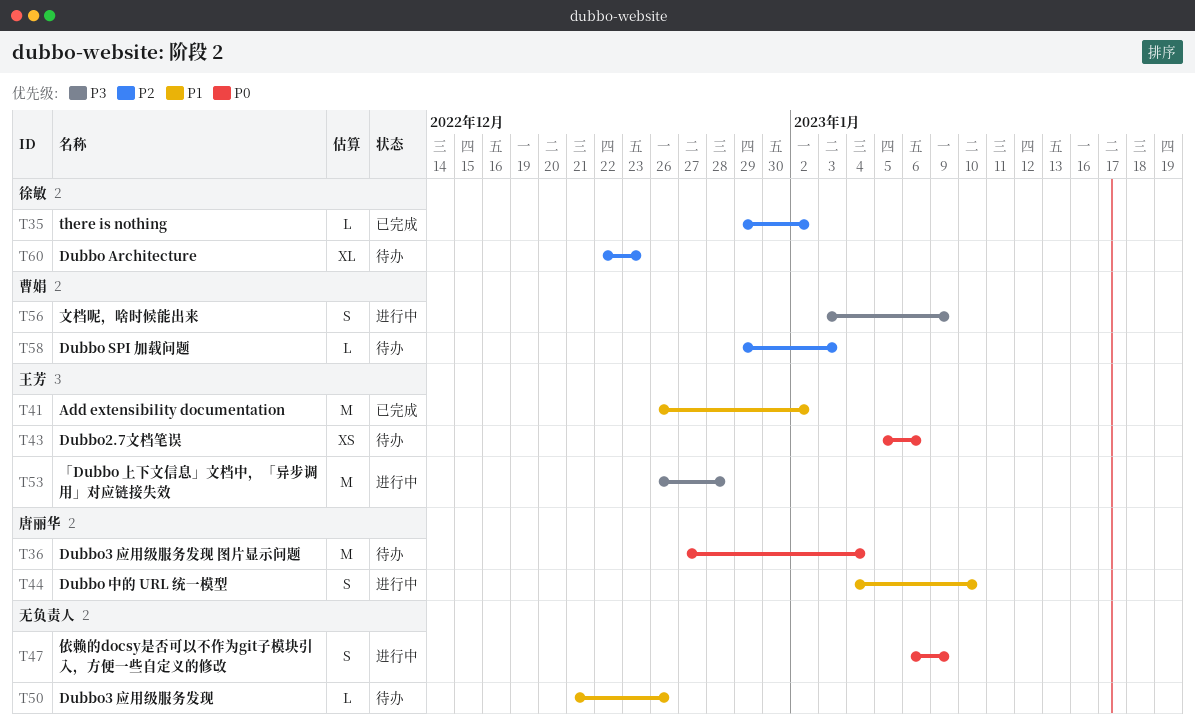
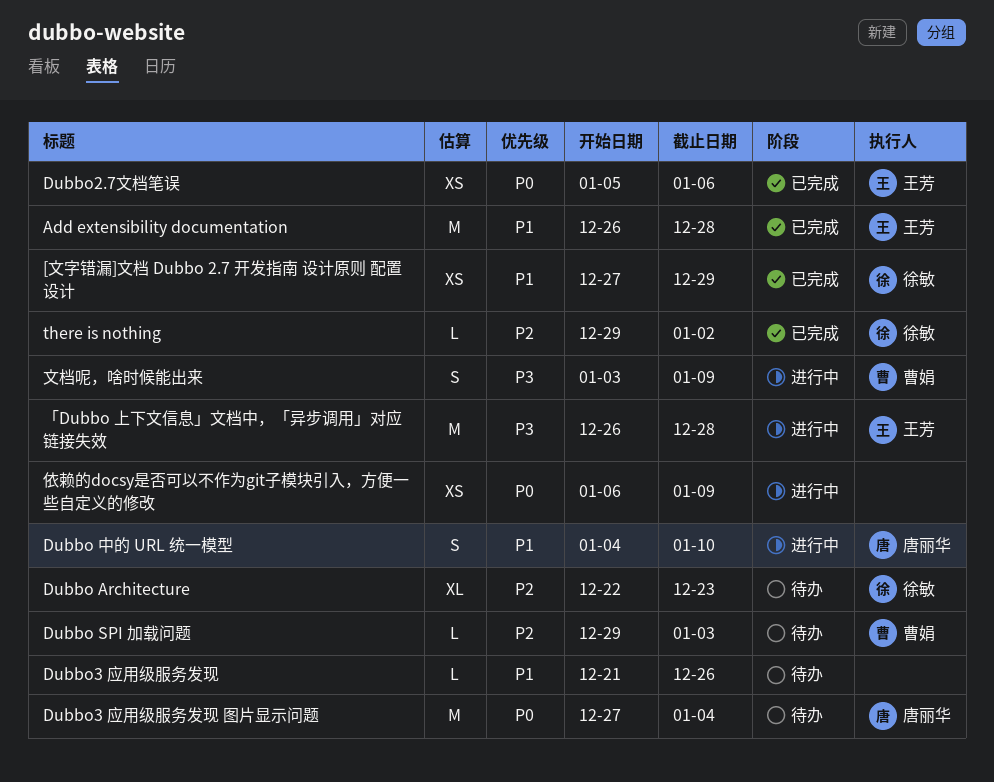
[文字错漏]文档 Dubbo 2.7 开发指南 设计原则 配置设计: none -> present
Add extensibility documentation, due: Jan 2 -> Dec 28
Dubbo2.7文档笔误, status: 待办 -> 已完成
依赖的docsy是否可以不作为git子模块引入，方便一些自定义的修改, estimate: S -> XS

